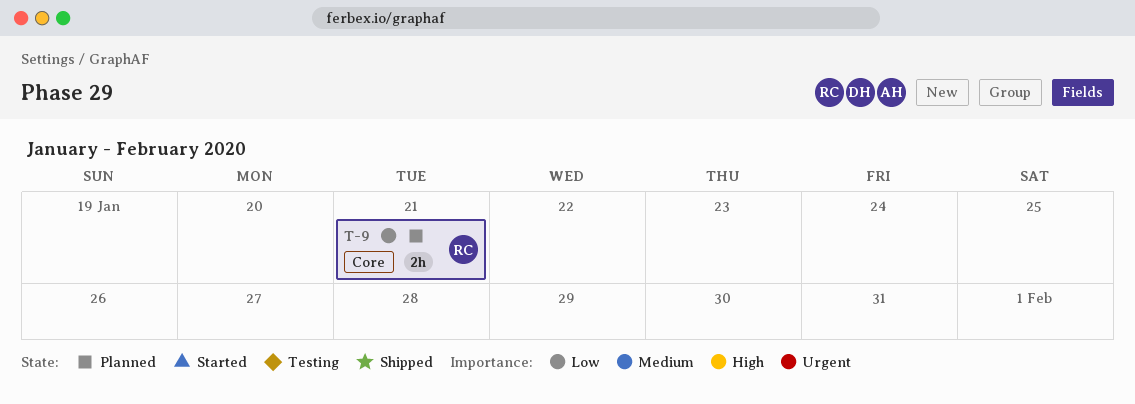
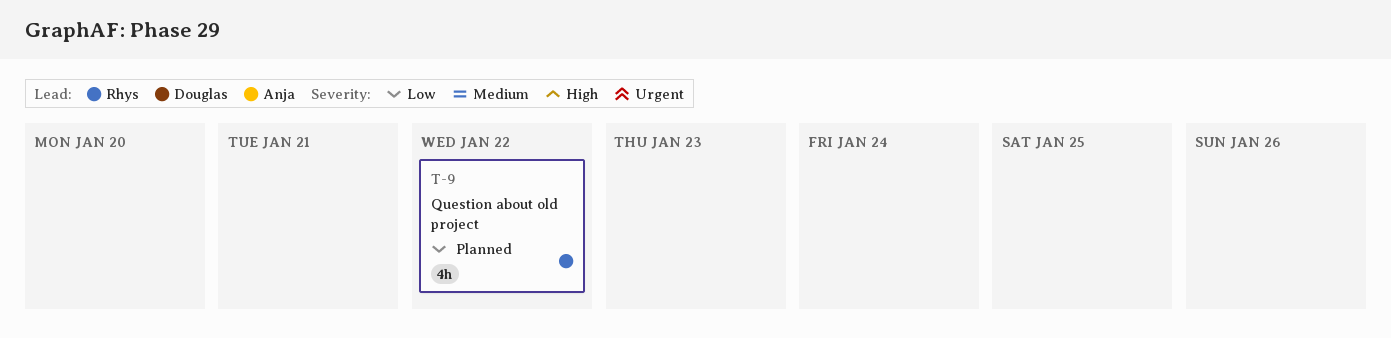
T-9, estimate: 2h -> 4h
T-9, due: Jan 21 -> Jan 22

